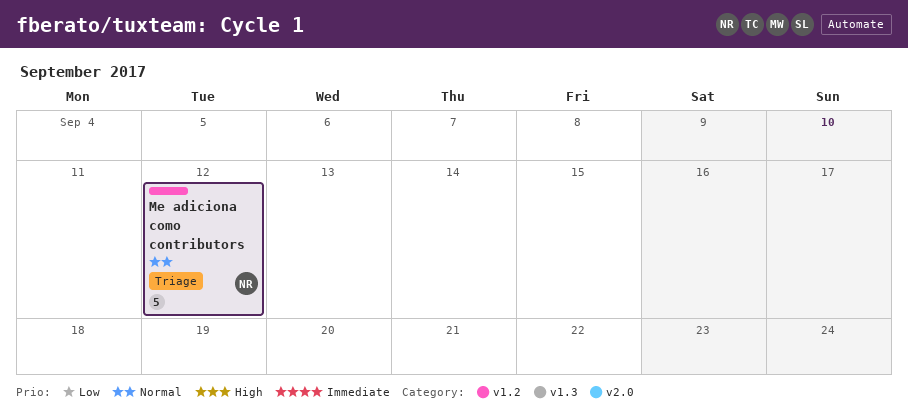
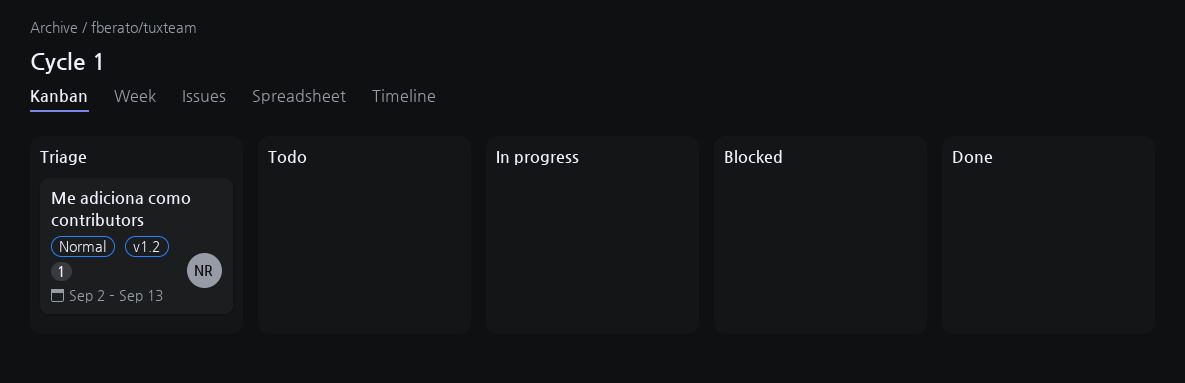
Me adiciona como contributors, estimate: 5 -> 1
Me adiciona como contributors, due: Sep 12 -> Sep 13

